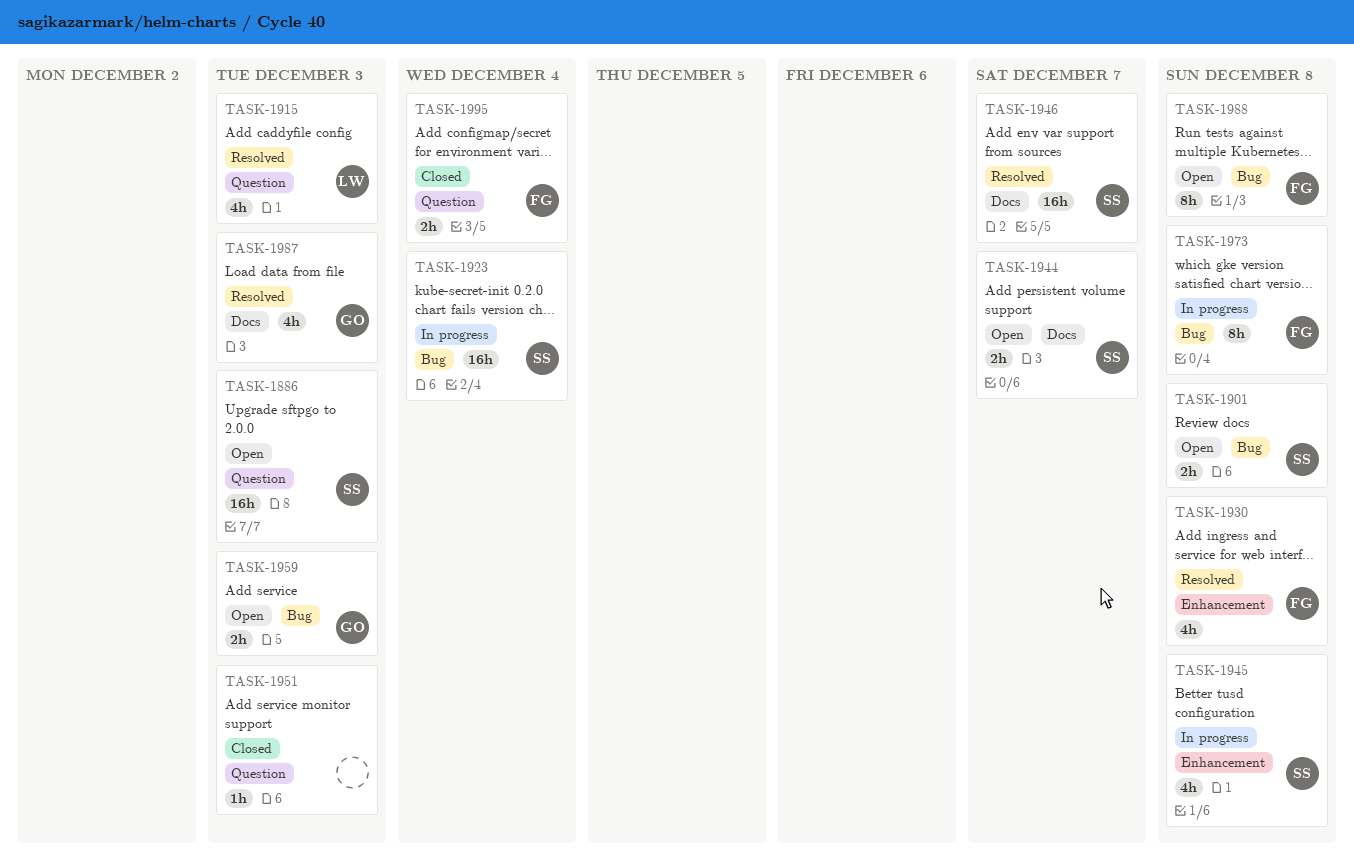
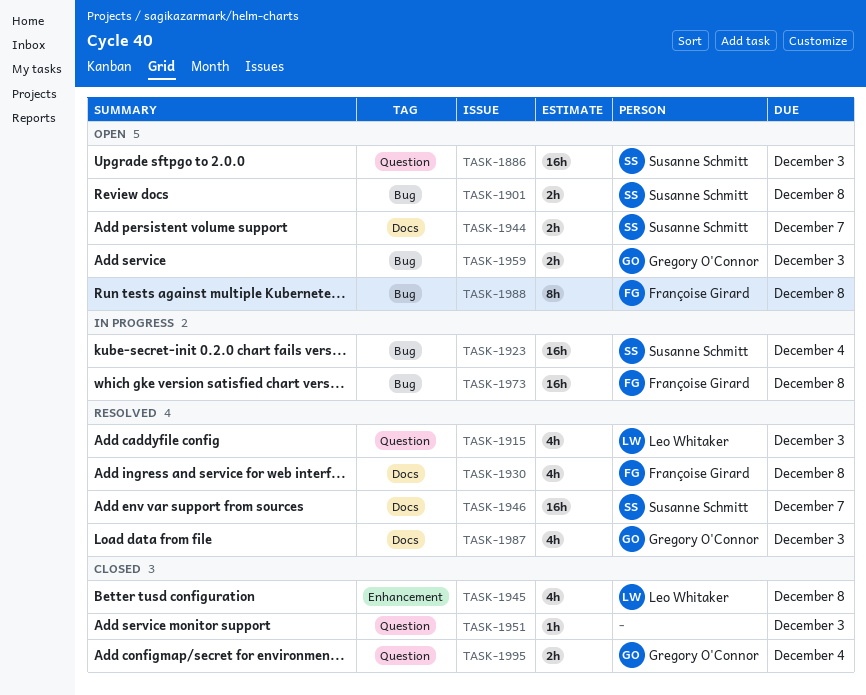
TASK-1930, label: Enhancement -> Docs
TASK-1945, status: In progress -> Closed
TASK-1945, owner: Susanne Schmitt -> Leo Whitaker
TASK-1973, estimate: 8h -> 16h
TASK-1995, owner: Françoise Girard -> Gregory O'Connor

